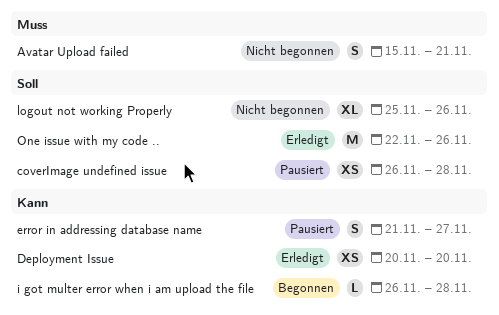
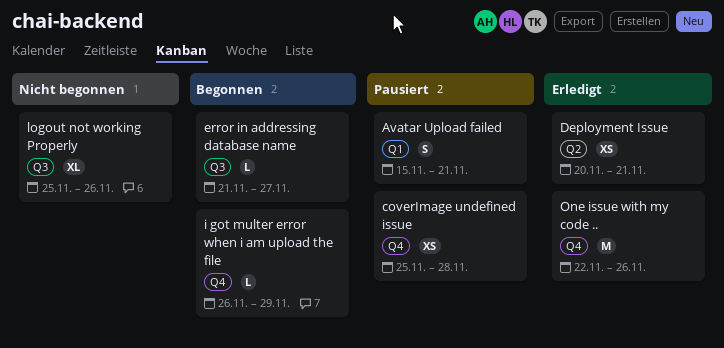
Avatar Upload failed, status: Nicht begonnen -> Pausiert
coverImage undefined issue, start: Nov 26 -> Nov 25
Deployment Issue, due: Nov 20 -> Nov 21
error in addressing database name, status: Pausiert -> Begonnen
error in addressing database name, estimate: S -> L
i got multer error when i am upload the file, due: Nov 28 -> Nov 29

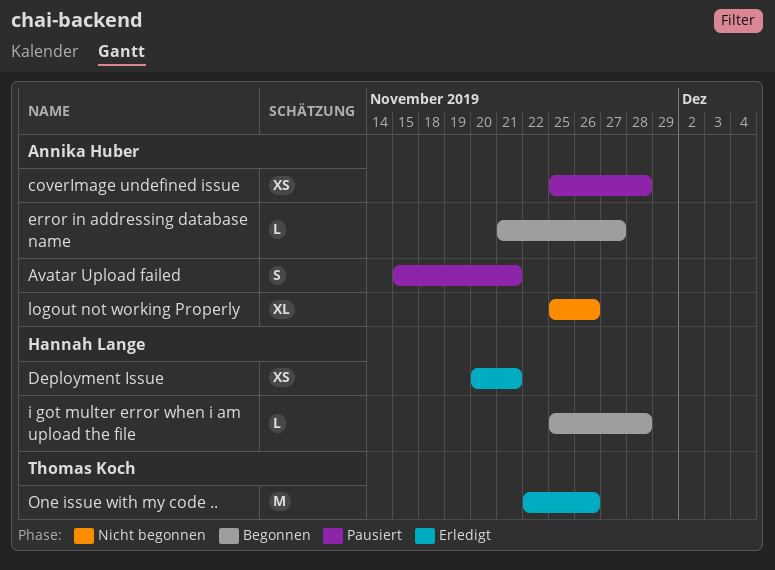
i got multer error when i am upload the file, start: Nov 26 -> Nov 25
i got multer error when i am upload the file, due: Nov 29 -> Nov 28

